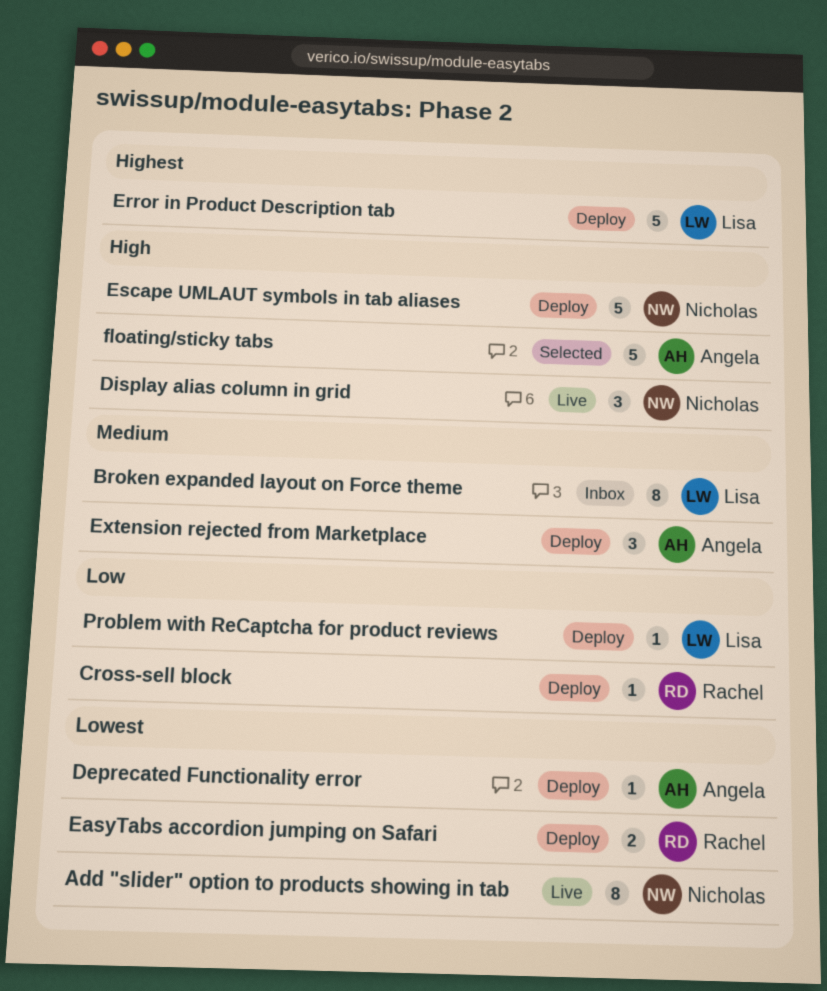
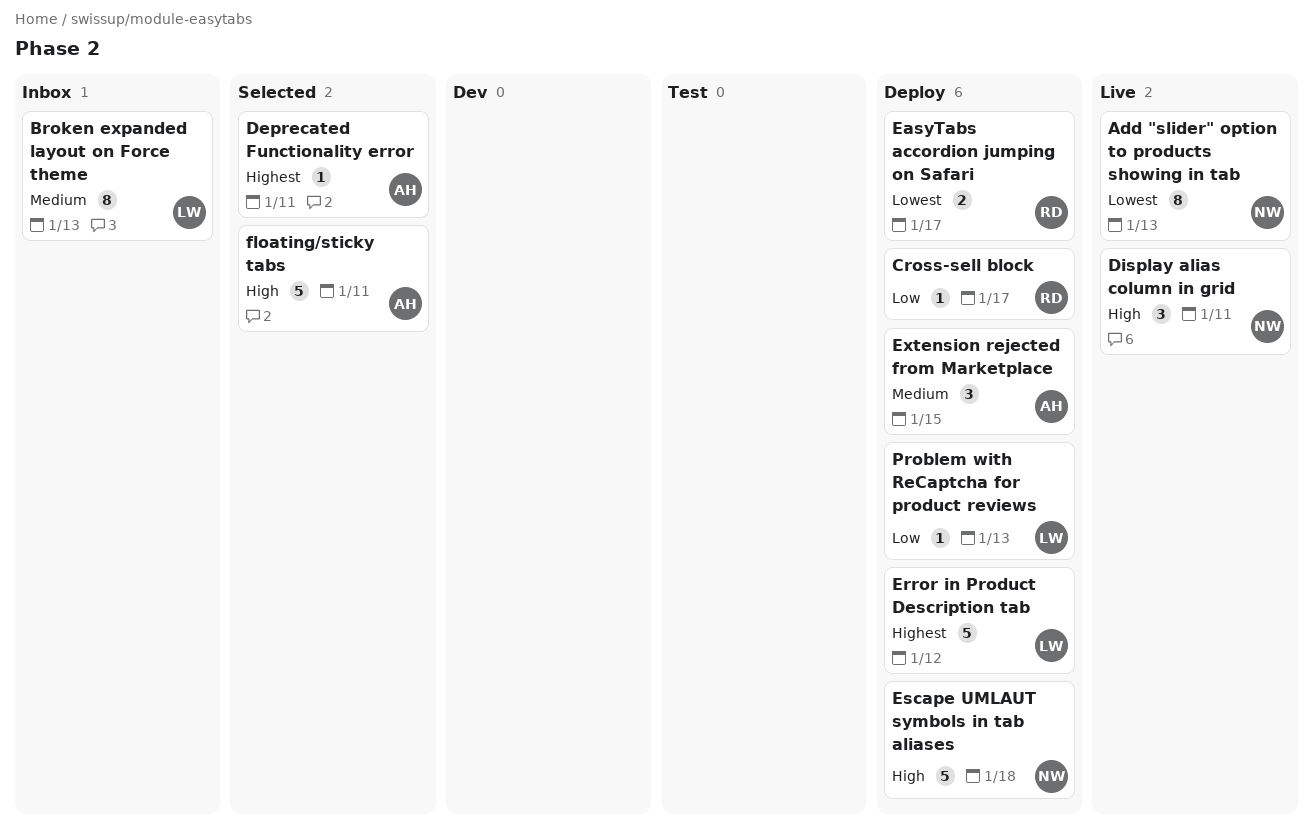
Deprecated Functionality error, status: Deploy -> Selected
Deprecated Functionality error, priority: Lowest -> Highest

